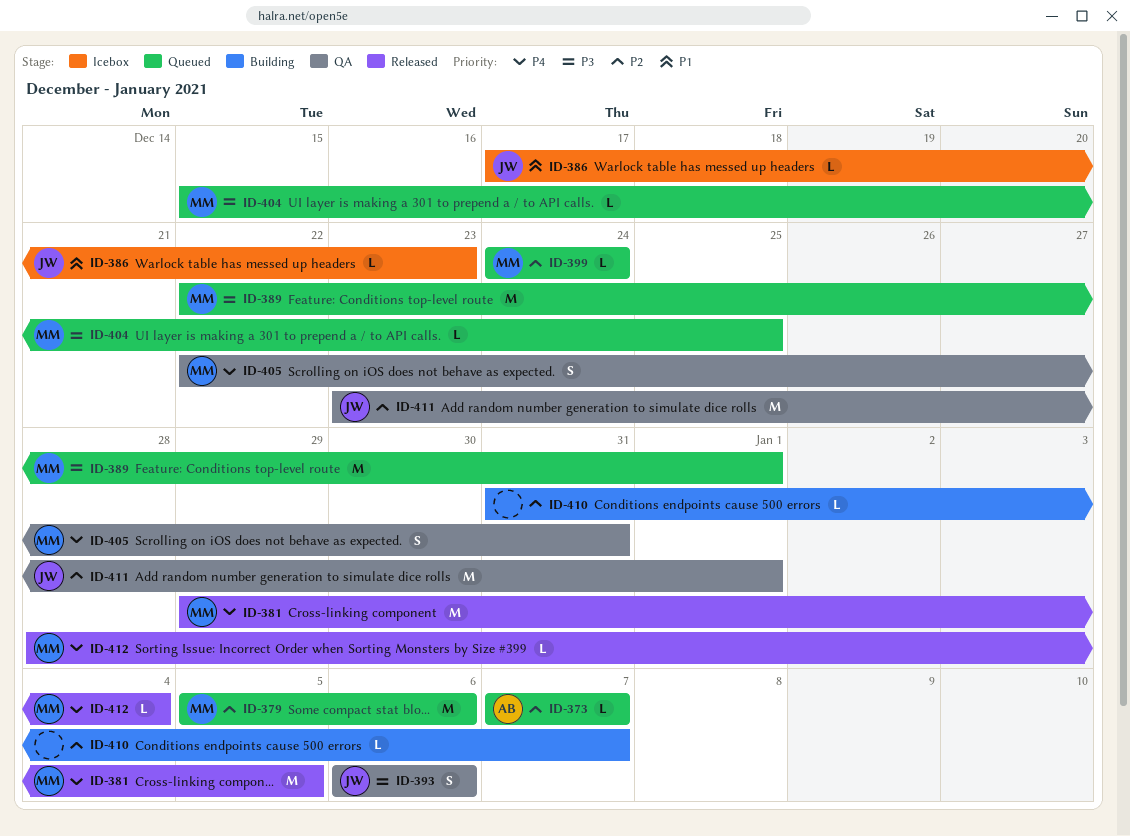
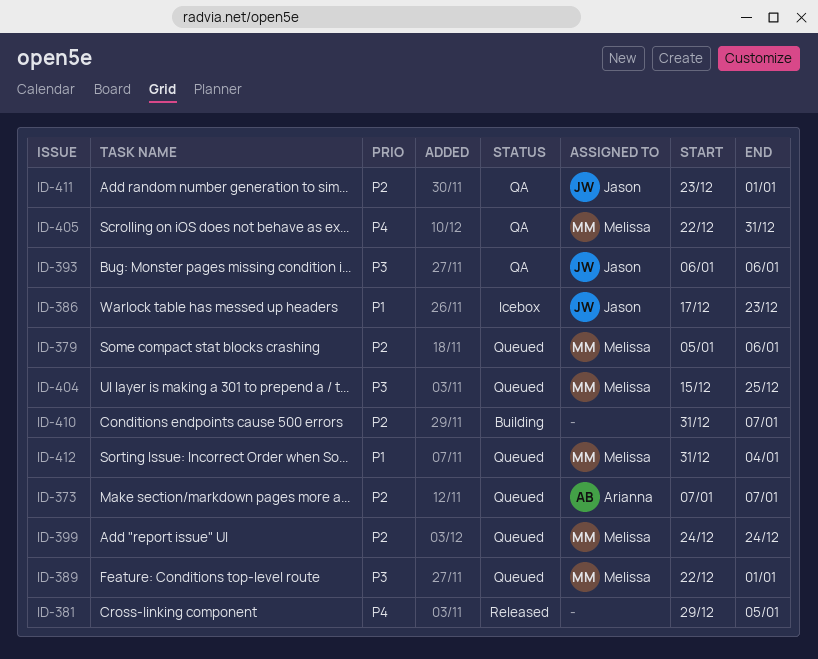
ID-381, owner: Melissa -> none
ID-412, status: Released -> Queued
ID-412, priority: P4 -> P1
ID-412, start: Dec 28 -> Dec 31

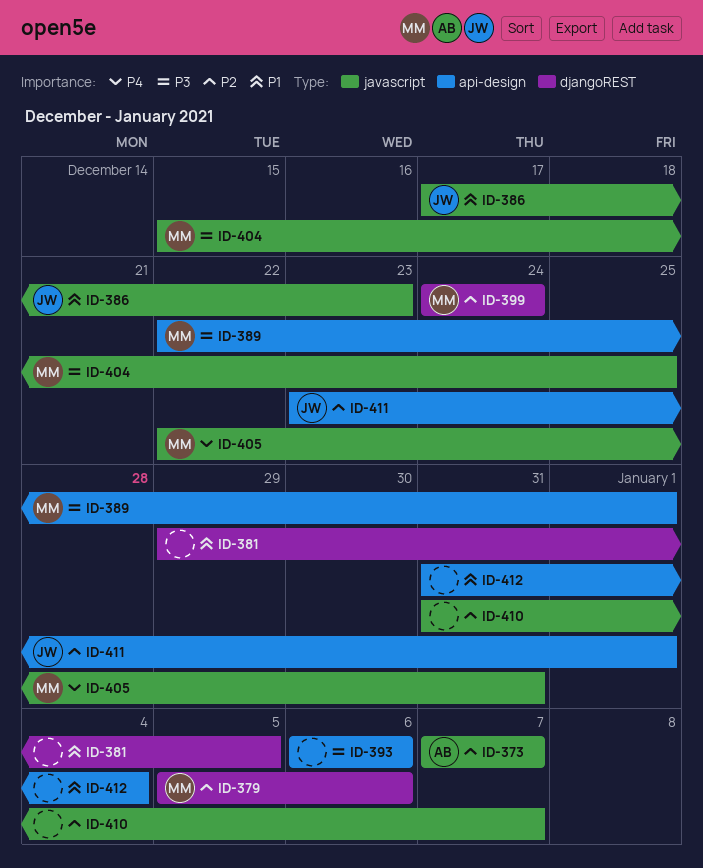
ID-381, priority: P4 -> P1
ID-393, owner: Jason -> none
ID-412, owner: Melissa -> none

